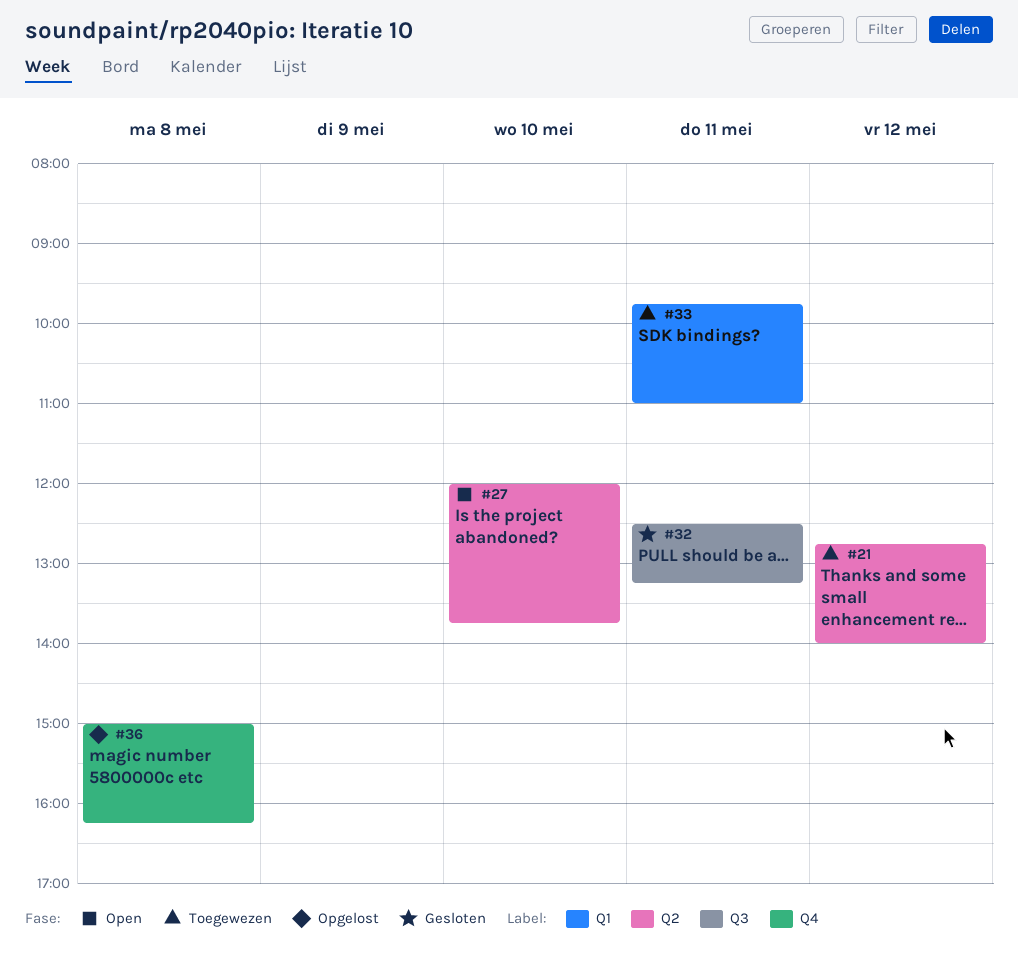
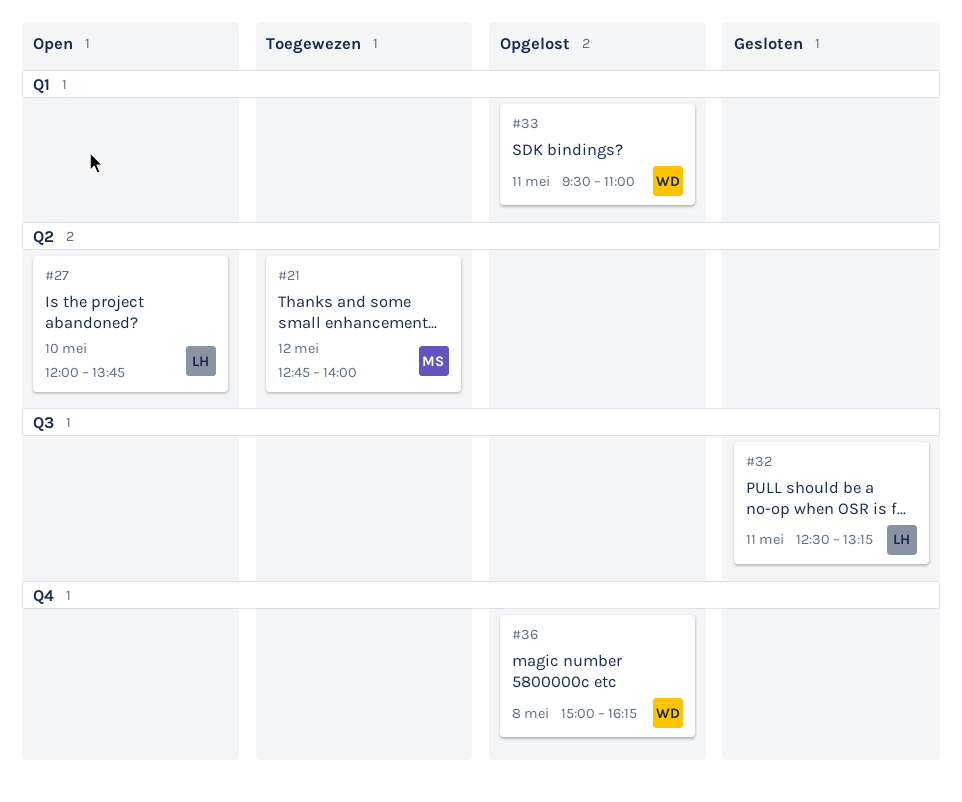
#33, status: Toegewezen -> Opgelost
#33, begins: 09:45 -> 09:30

